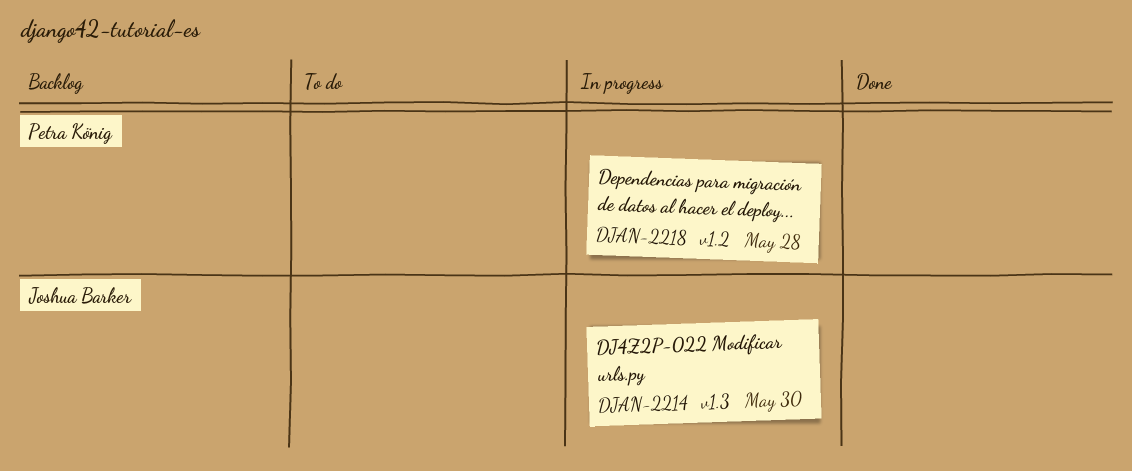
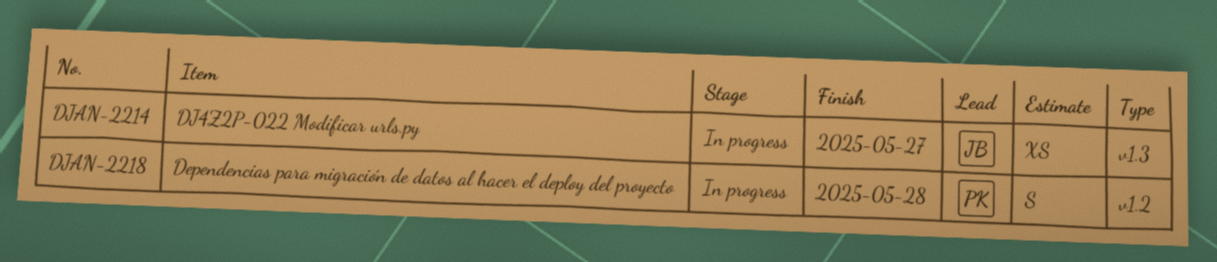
DJAN-2214, due: May 30 -> May 27

